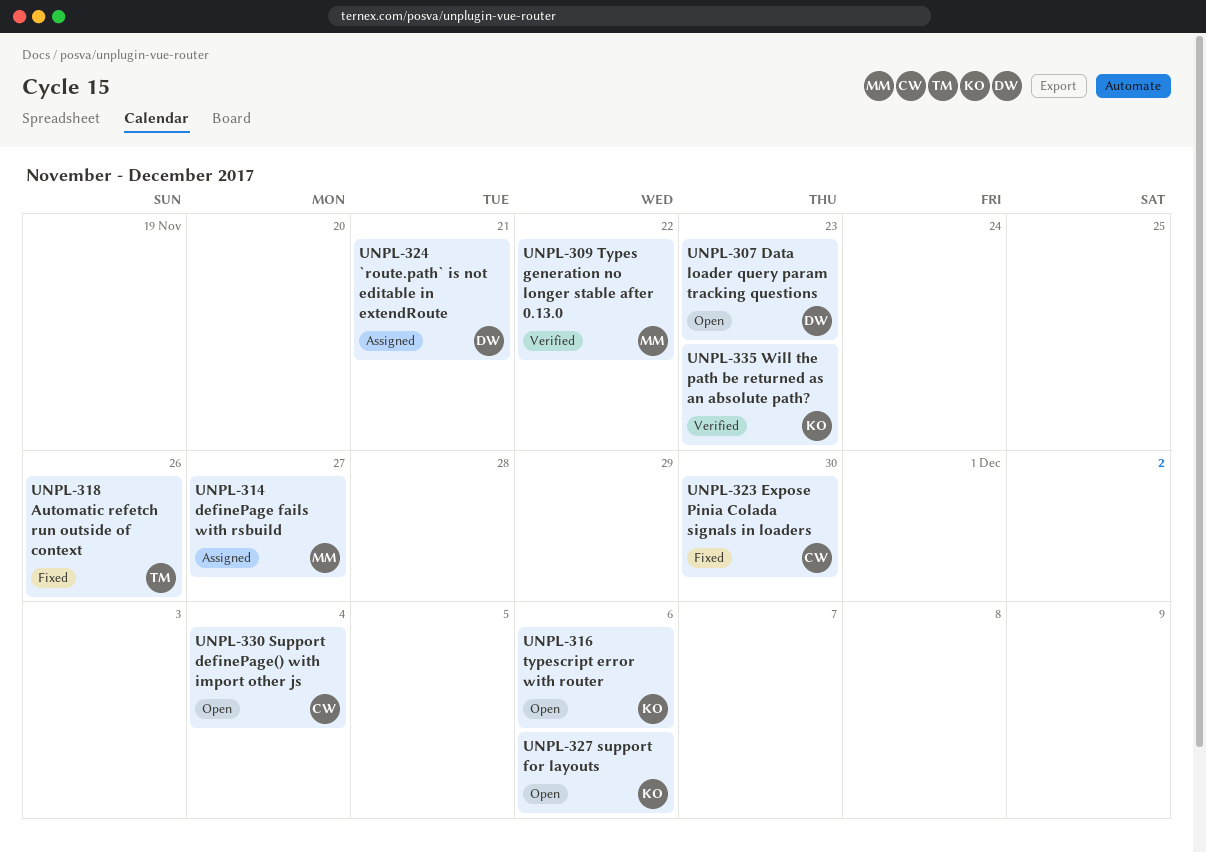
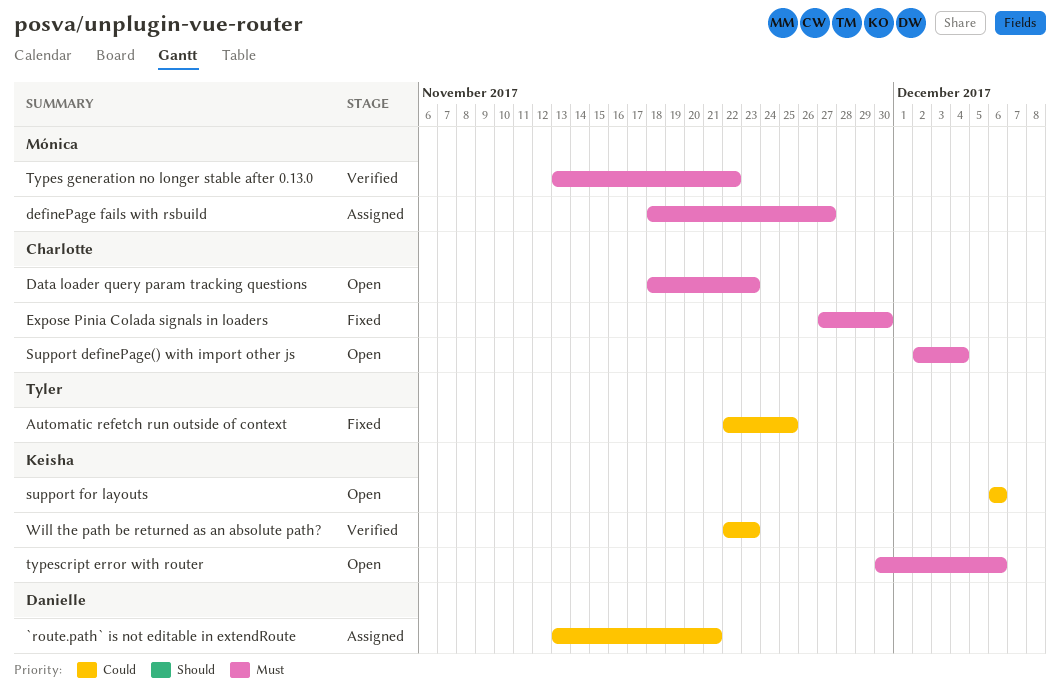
Automatic refetch run outside of context, due: Nov 26 -> Nov 25
Data loader query param tracking questions, owner: Danielle -> Charlotte

